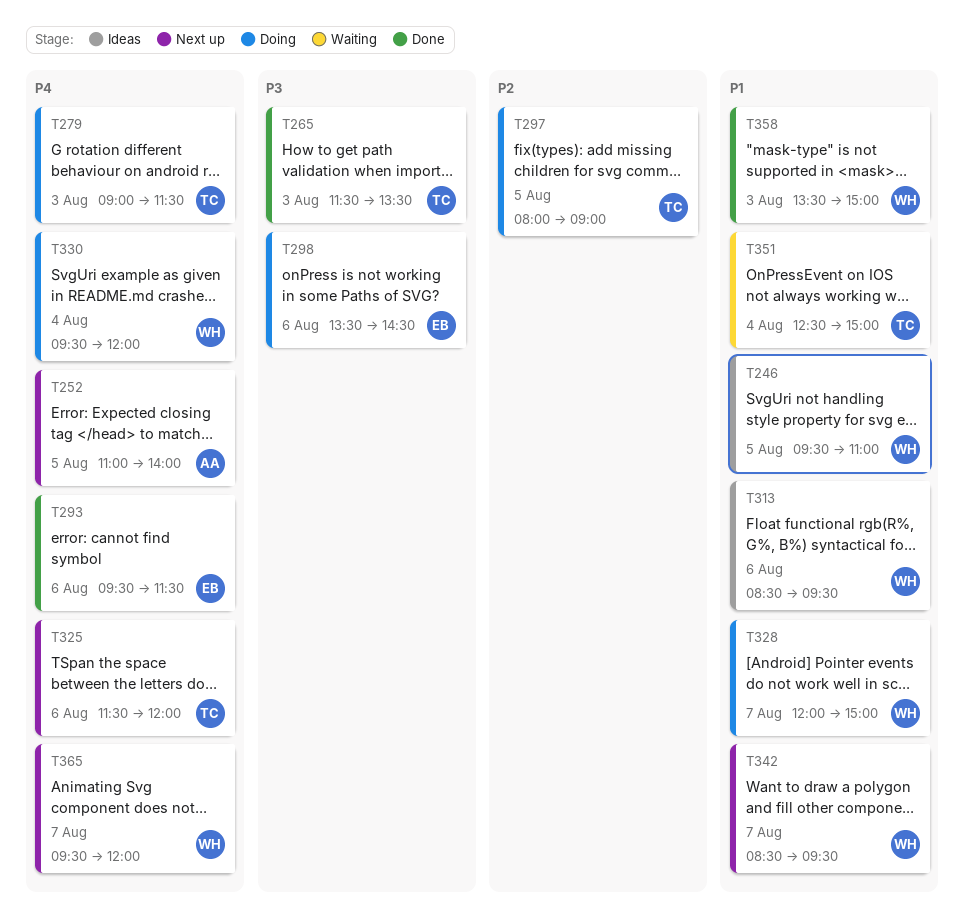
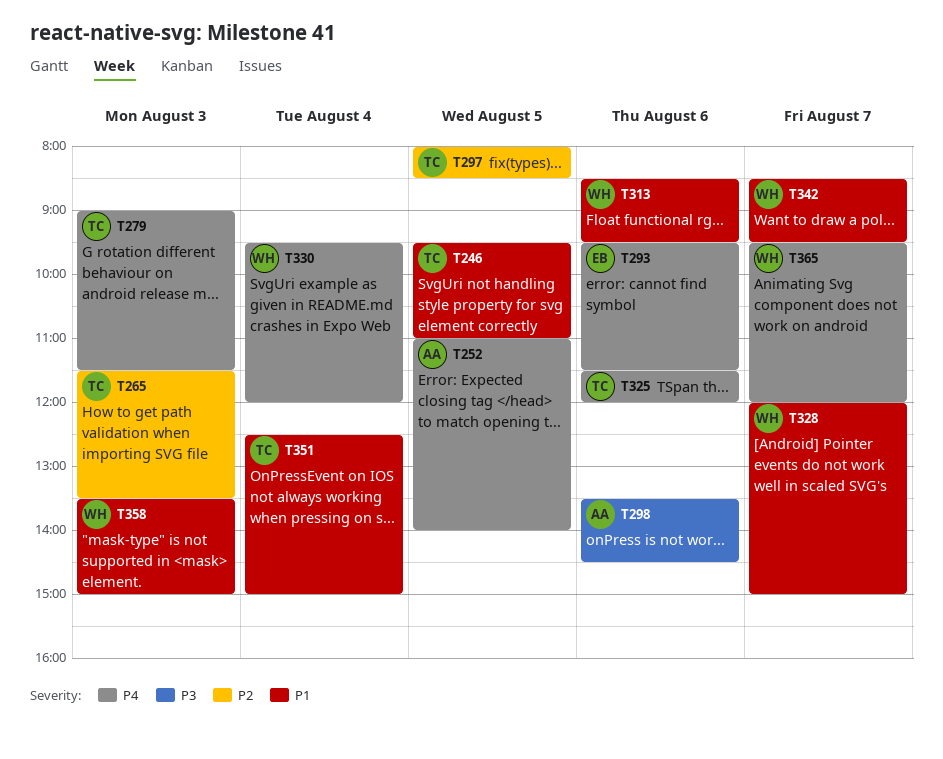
T246, owner: WH -> TC
T265, priority: P3 -> P2
T297, ends: 09:00 -> 08:30
T298, owner: EB -> AA

